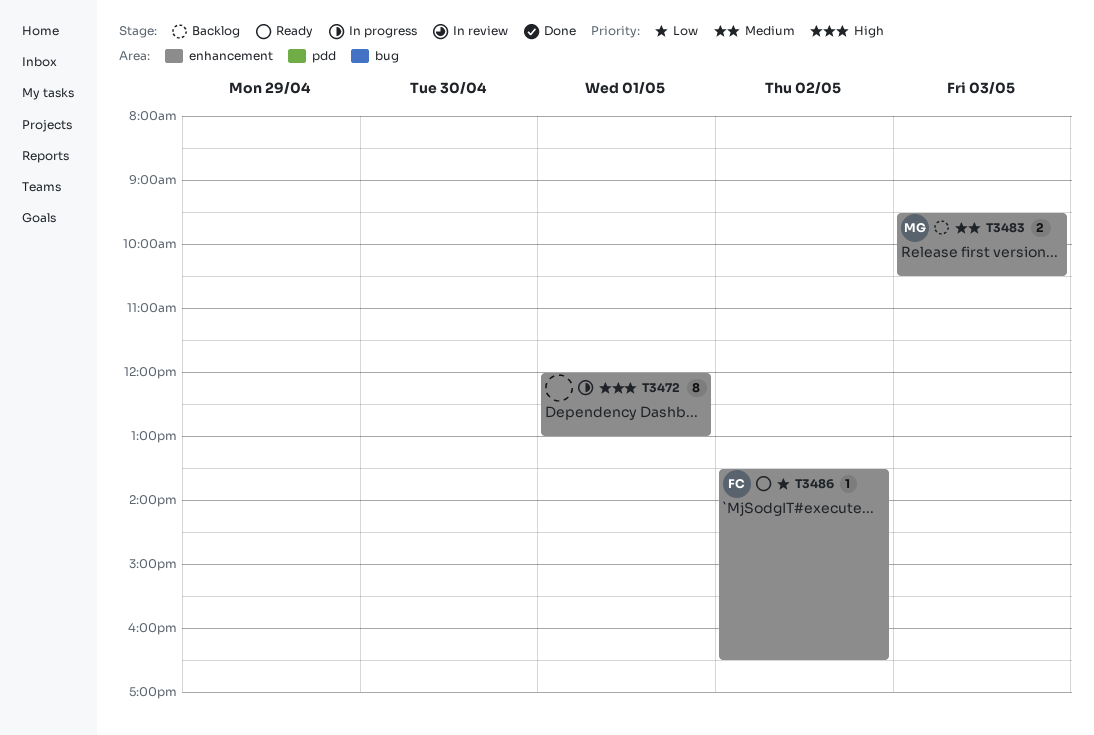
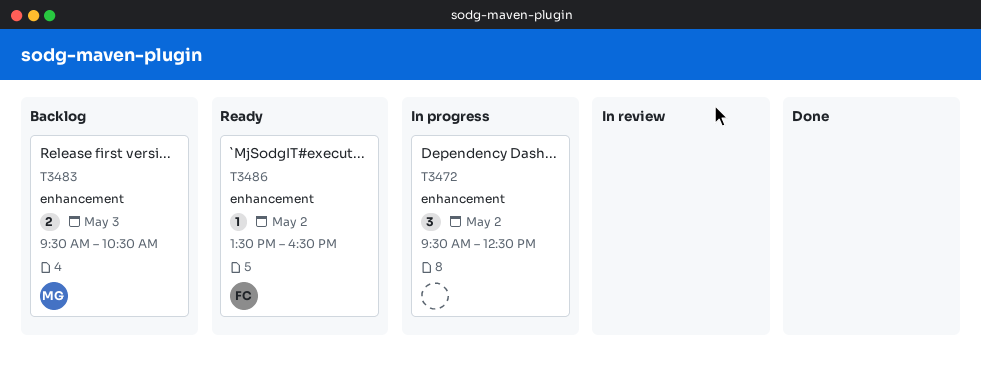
T3472, estimate: 8 -> 3
T3472, day: May 1 -> May 2
T3472, begins: 12:00 -> 09:30
T3472, ends: 13:00 -> 12:30

